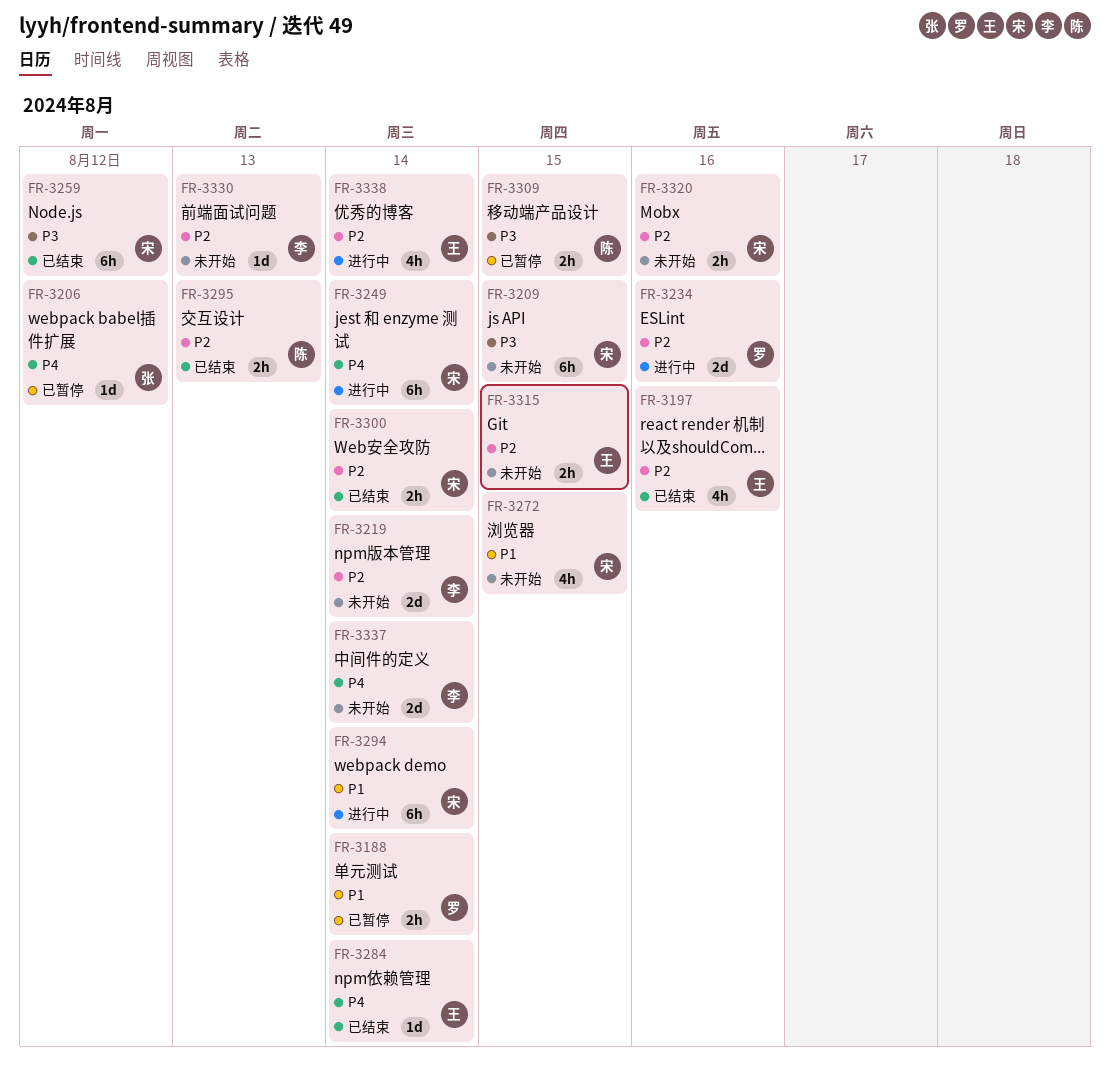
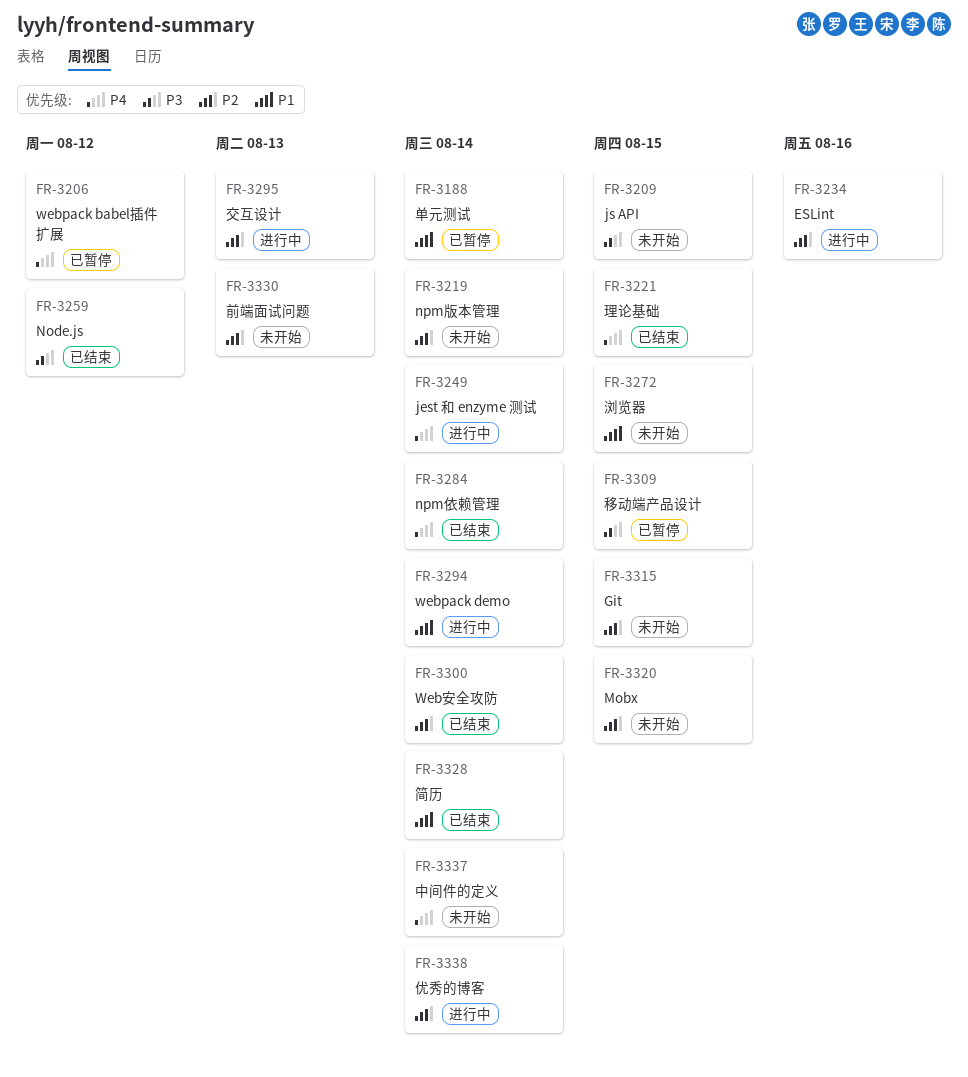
FR-3197: present -> none
FR-3221: none -> present
FR-3295, status: 已结束 -> 进行中
FR-3320, due: Aug 16 -> Aug 15
FR-3328: none -> present

